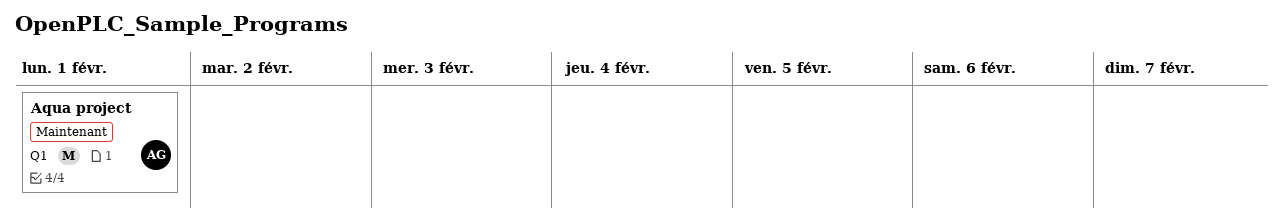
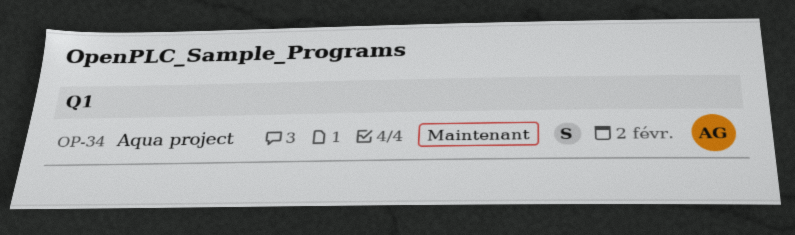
Aqua project, estimate: M -> S
Aqua project, due: Feb 1 -> Feb 2

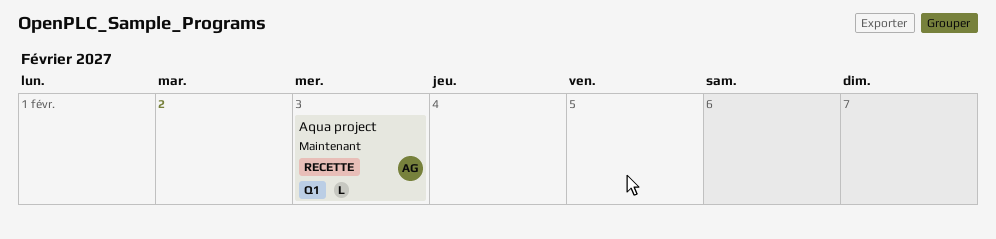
Aqua project, estimate: S -> L
Aqua project, due: Feb 2 -> Feb 3

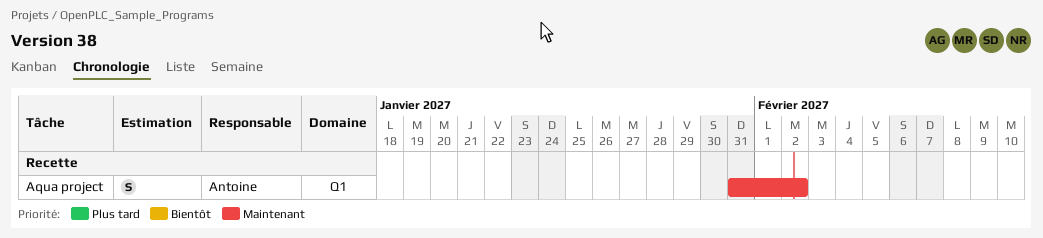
Aqua project, estimate: L -> S
Aqua project, due: Feb 3 -> Feb 2

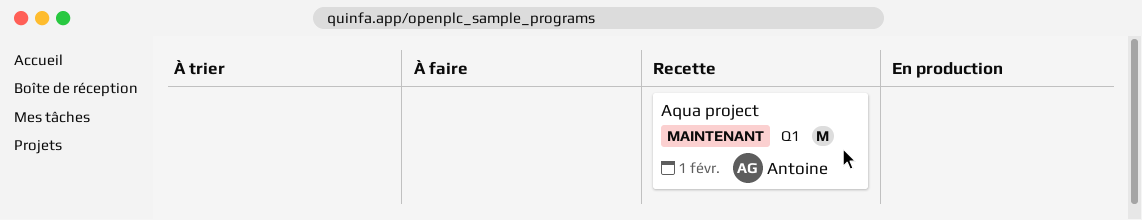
Aqua project, estimate: S -> M
Aqua project, due: Feb 2 -> Feb 1

